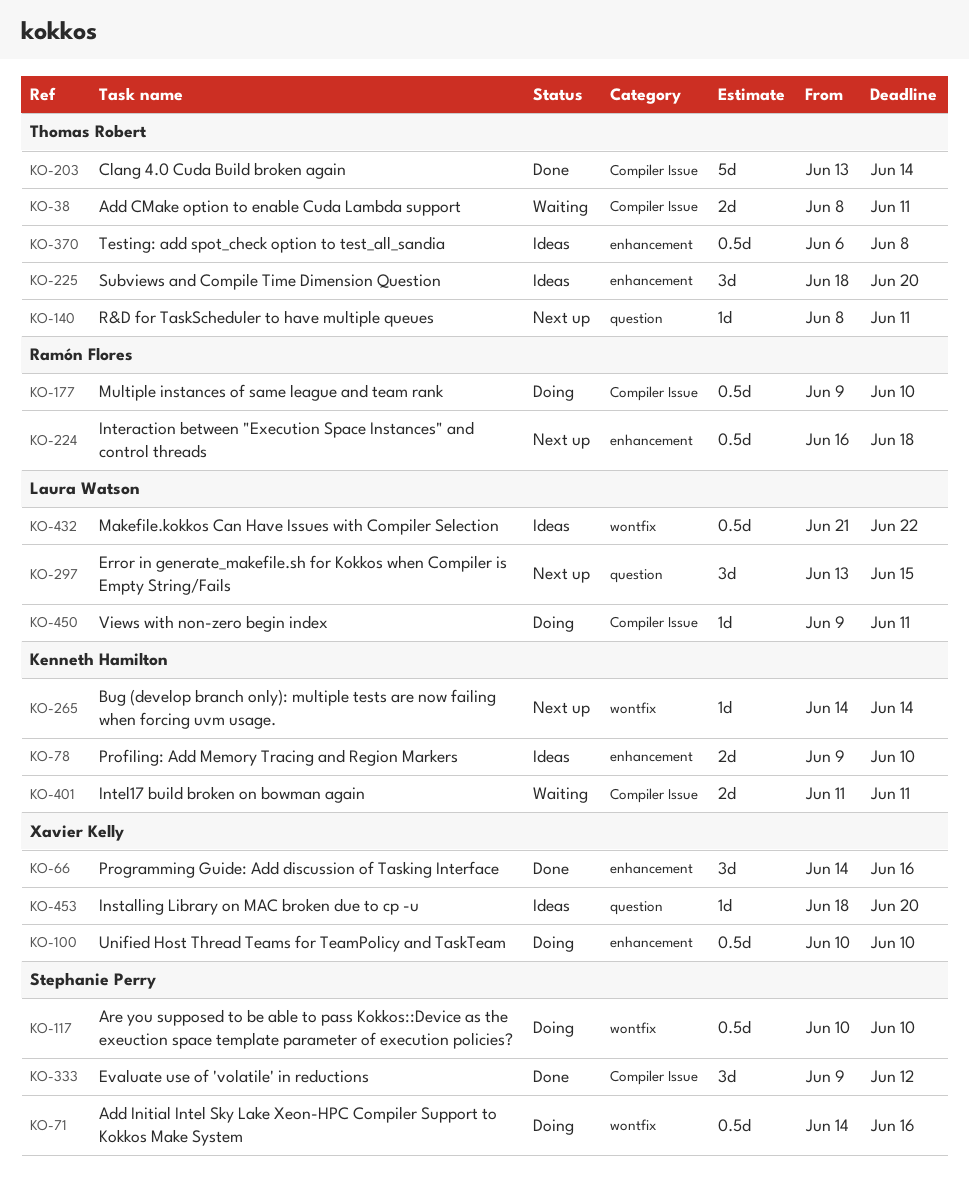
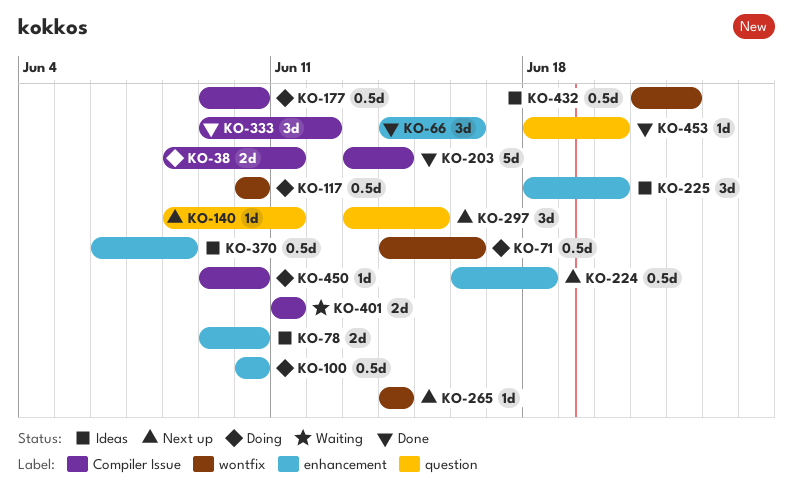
KO-38, status: Waiting -> Doing
KO-450, due: Jun 11 -> Jun 10
KO-453, status: Ideas -> Done

